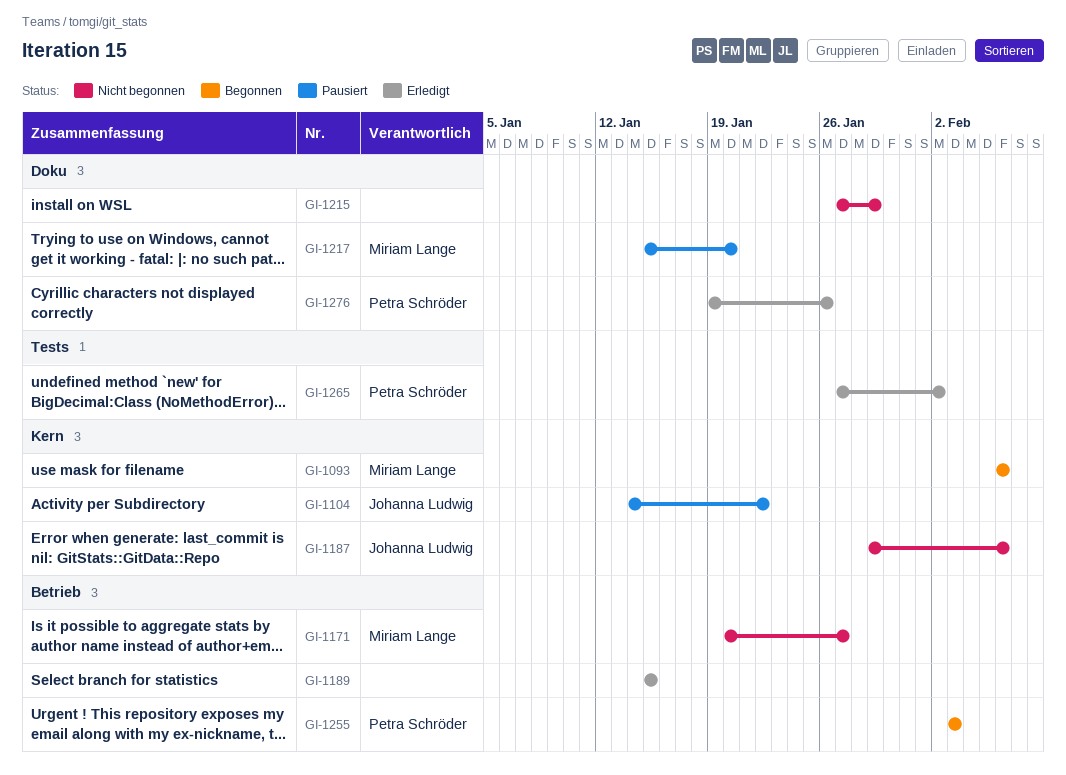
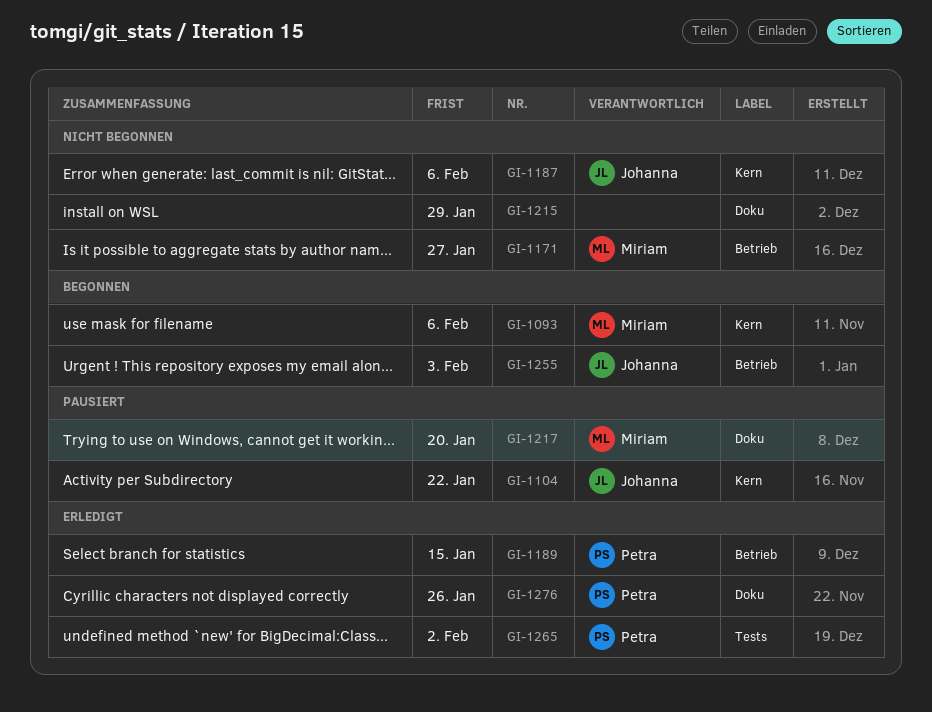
GI-1189, owner: none -> Petra Schröder
GI-1255, owner: Petra Schröder -> Johanna Ludwig

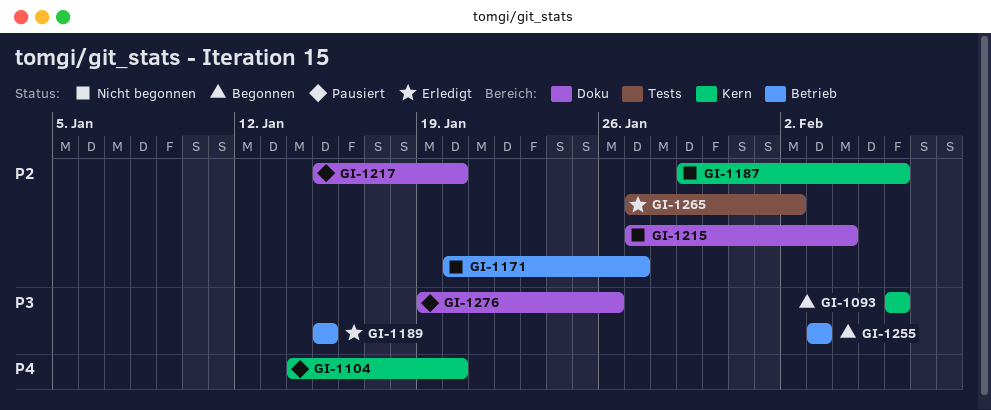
GI-1104, due: Jan 22 -> Jan 20
GI-1215, due: Jan 29 -> Feb 4
GI-1276, status: Erledigt -> Pausiert

